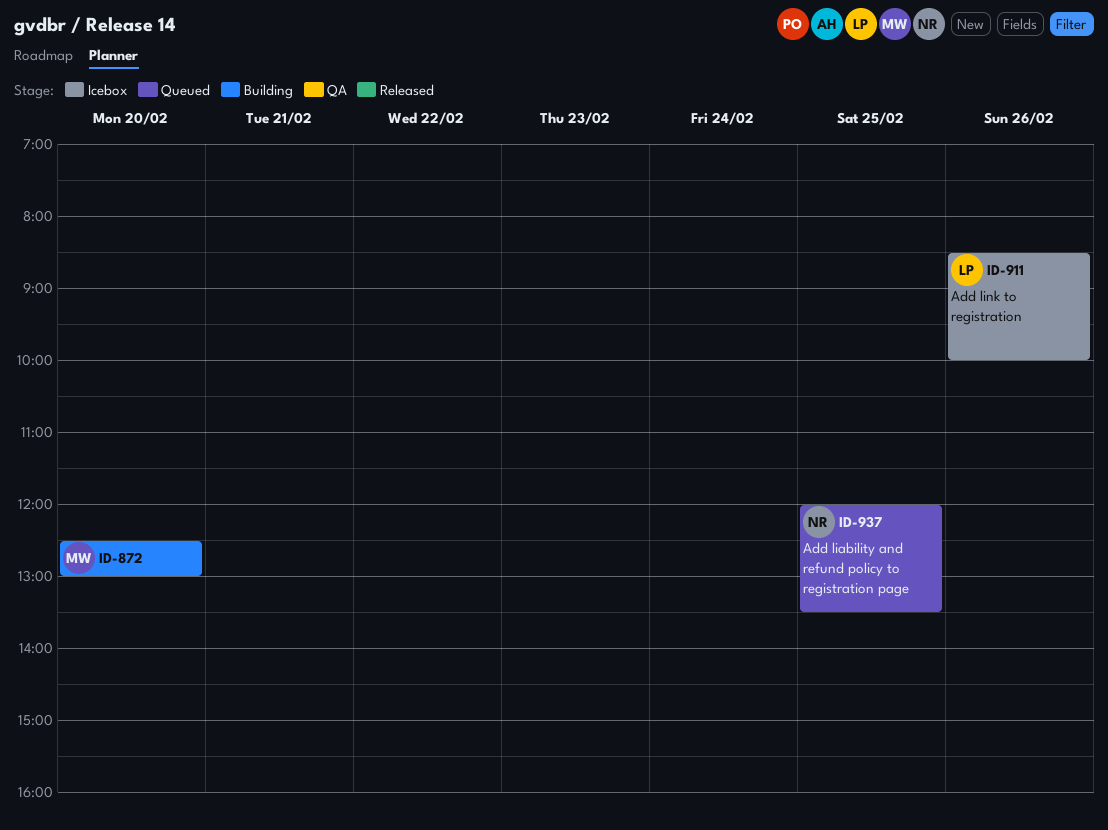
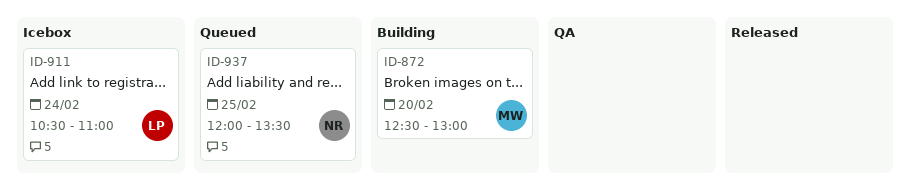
ID-911, day: Feb 26 -> Feb 24
ID-911, begins: 08:30 -> 10:30
ID-911, ends: 10:00 -> 11:00

